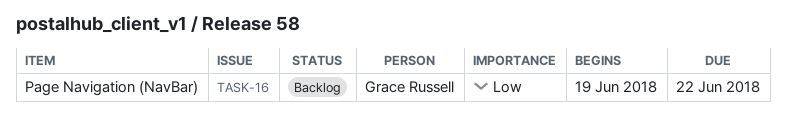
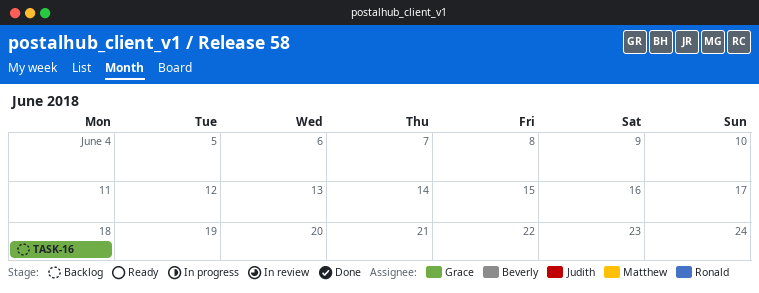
TASK-16, start: Jun 19 -> Jun 18
TASK-16, due: Jun 22 -> Jun 18

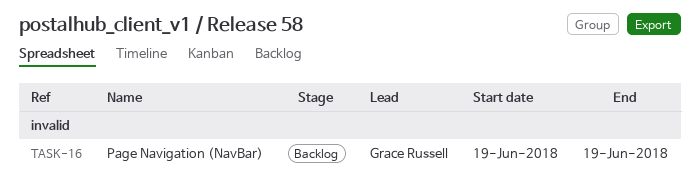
TASK-16, start: Jun 18 -> Jun 19
TASK-16, due: Jun 18 -> Jun 19

